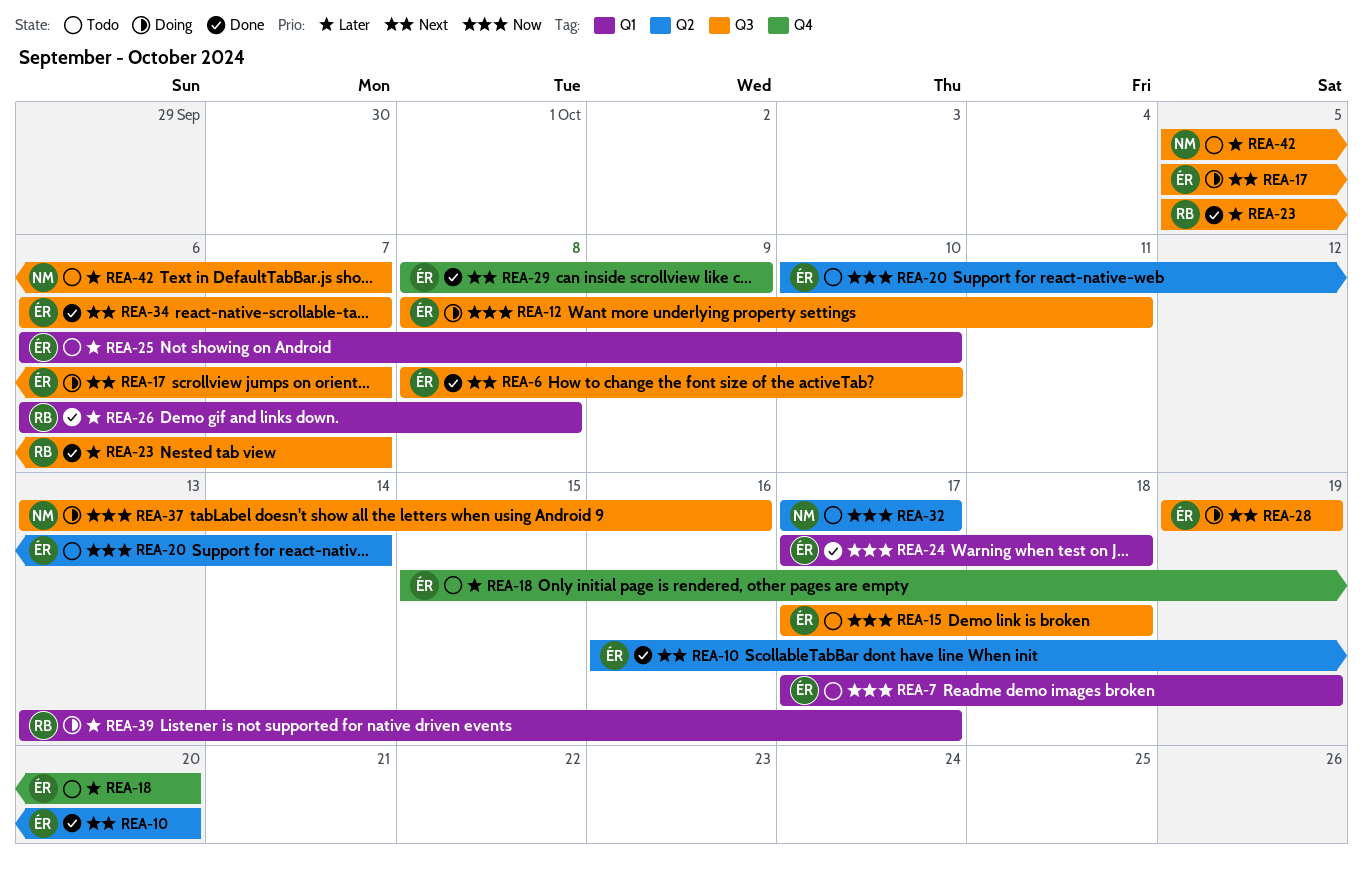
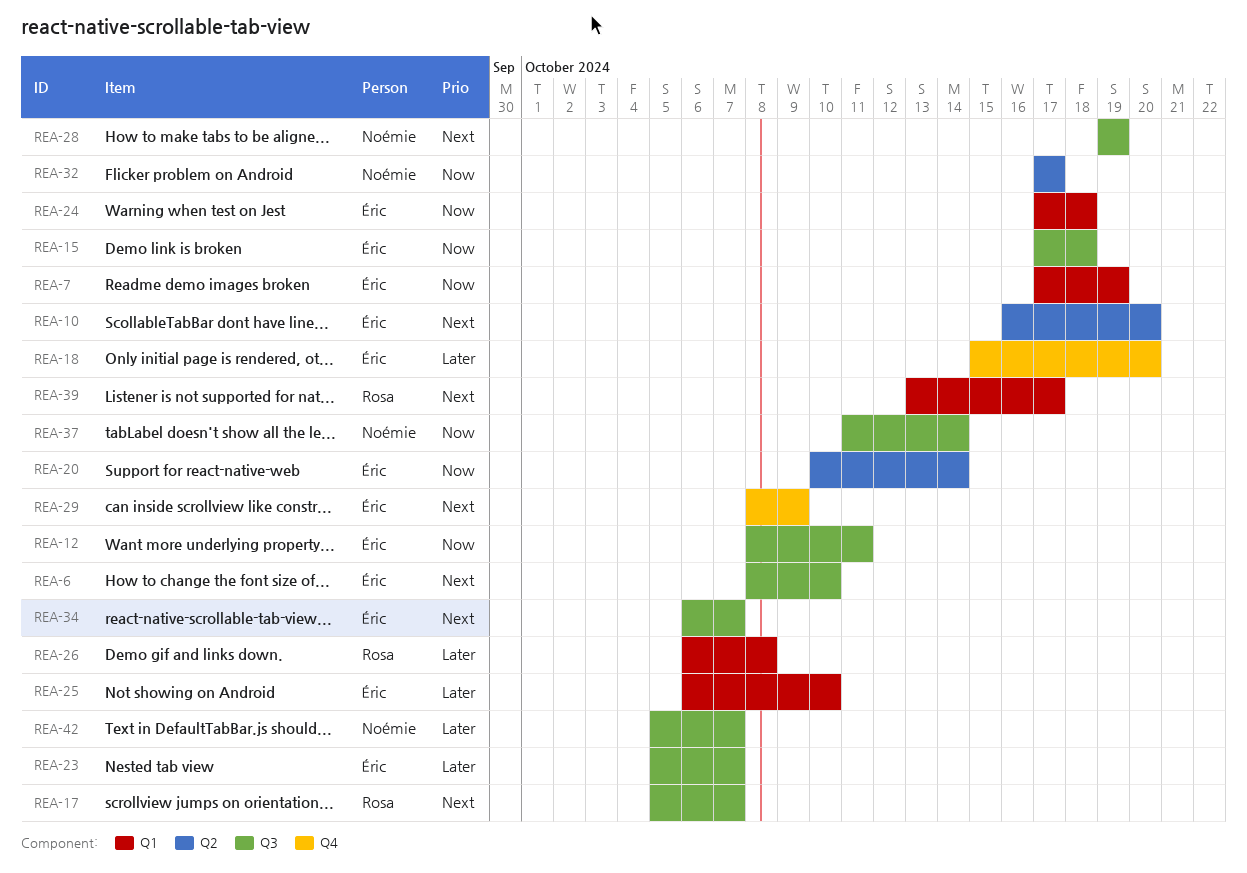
REA-17, owner: Éric -> Rosa
REA-23, owner: Rosa -> Éric
REA-28, owner: Éric -> Noémie
REA-37, start: Oct 13 -> Oct 11
REA-37, due: Oct 16 -> Oct 14
REA-39, priority: Later -> Next

